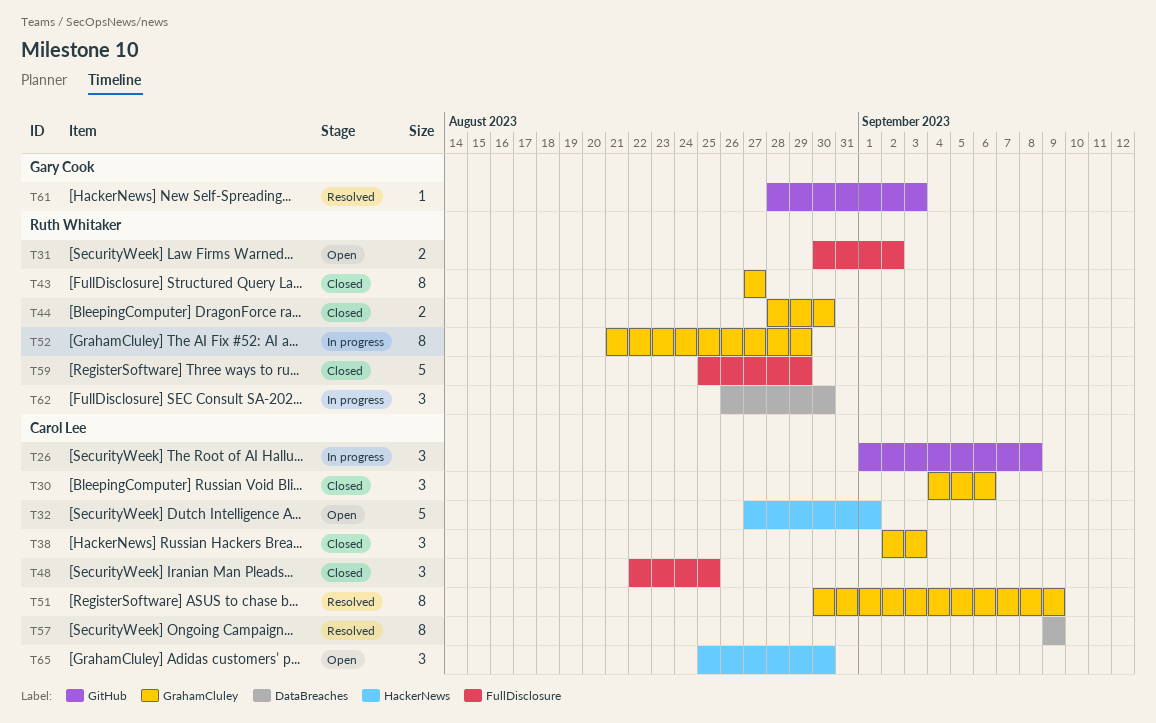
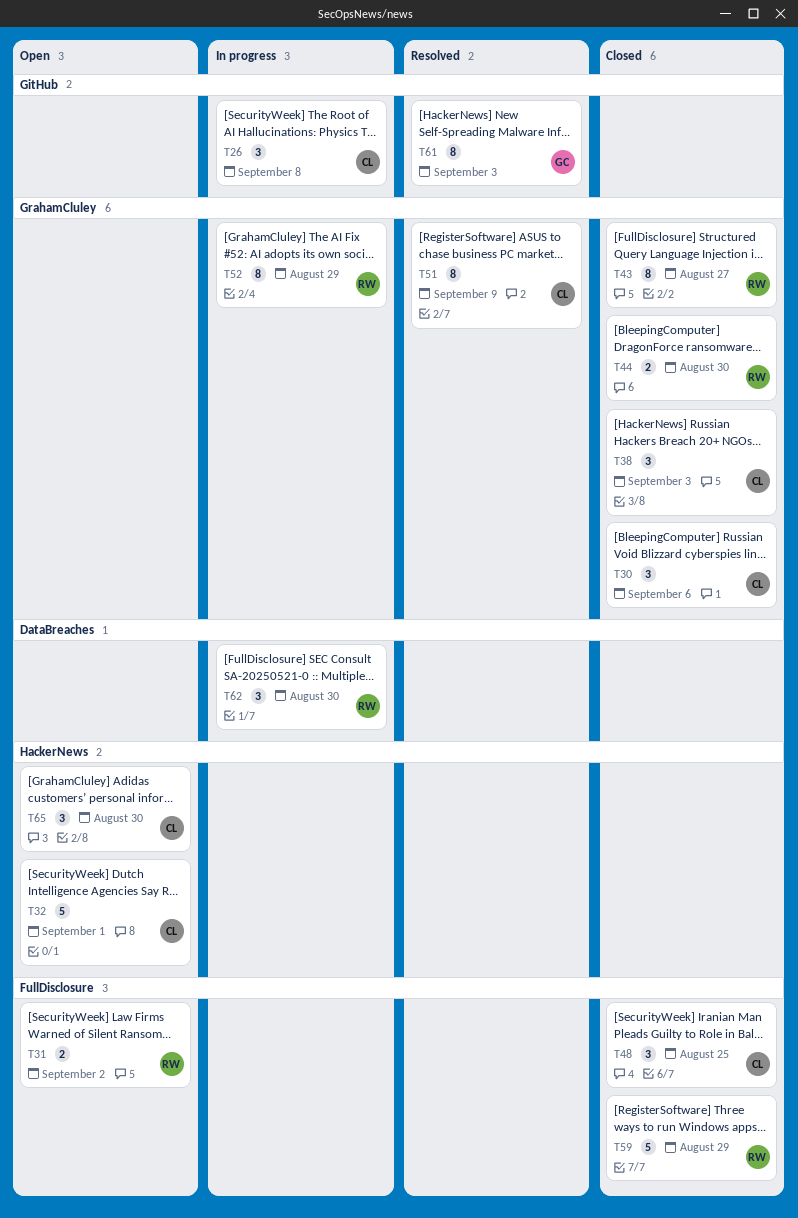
T57: present -> none
T61, estimate: 1 -> 8

